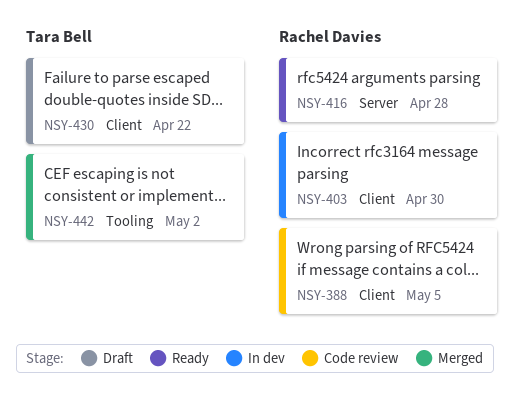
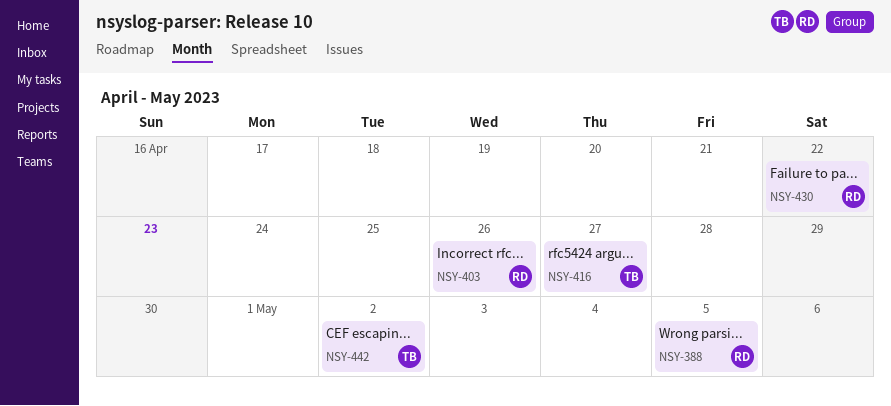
NSY-403, due: Apr 30 -> Apr 26
NSY-416, owner: Rachel Davies -> Tara Bell
NSY-416, due: Apr 28 -> Apr 27
NSY-430, owner: Tara Bell -> Rachel Davies

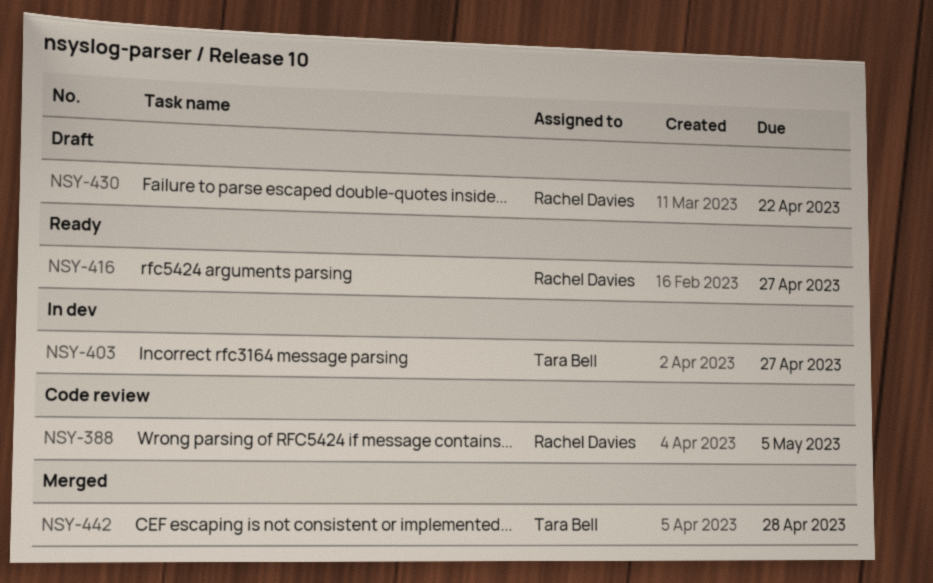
NSY-403, owner: Rachel Davies -> Tara Bell
NSY-403, due: Apr 26 -> Apr 27
NSY-416, owner: Tara Bell -> Rachel Davies
NSY-442, due: May 2 -> Apr 28

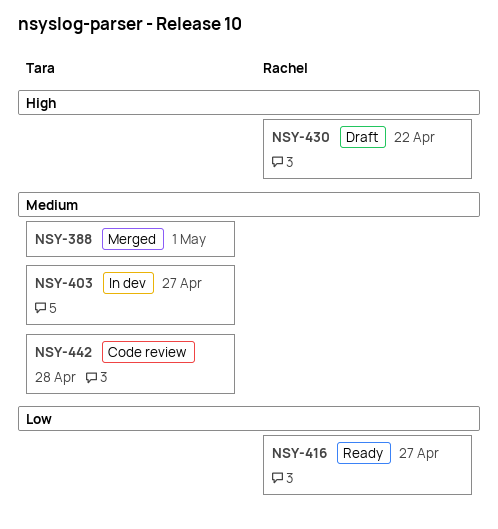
NSY-388, status: Code review -> Merged
NSY-388, owner: Rachel Davies -> Tara Bell
NSY-388, due: May 5 -> May 1
NSY-442, status: Merged -> Code review

